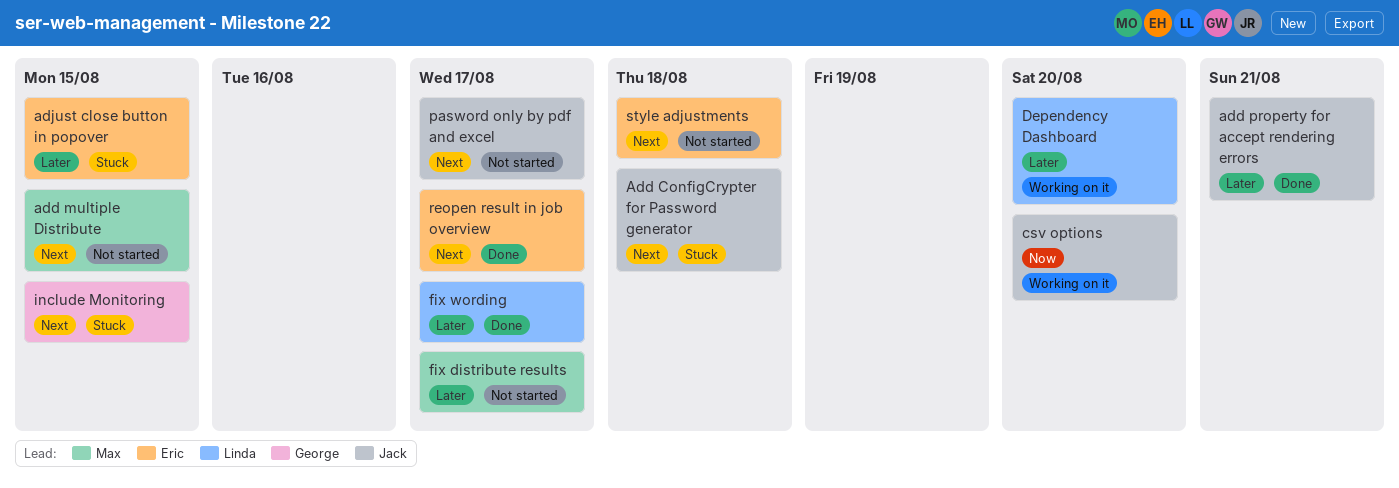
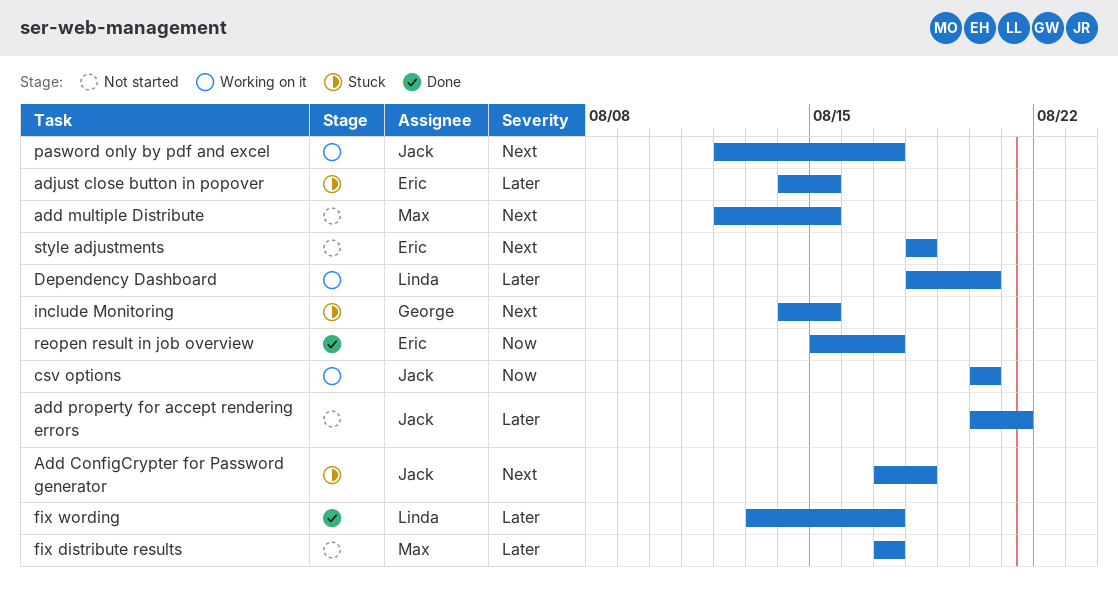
add property for accept rendering errors, status: Done -> Not started
pasword only by pdf and excel, status: Not started -> Working on it
reopen result in job overview, priority: Next -> Now

